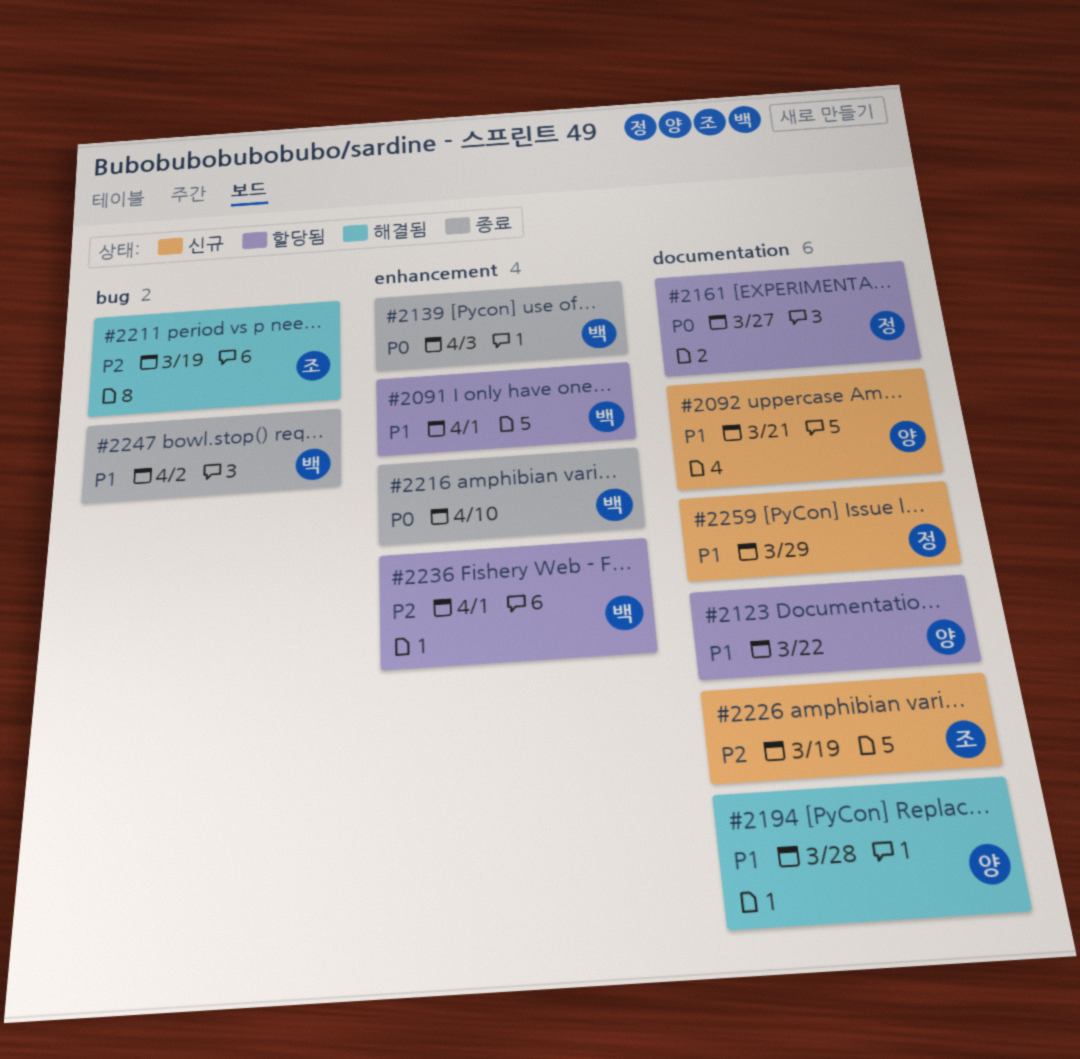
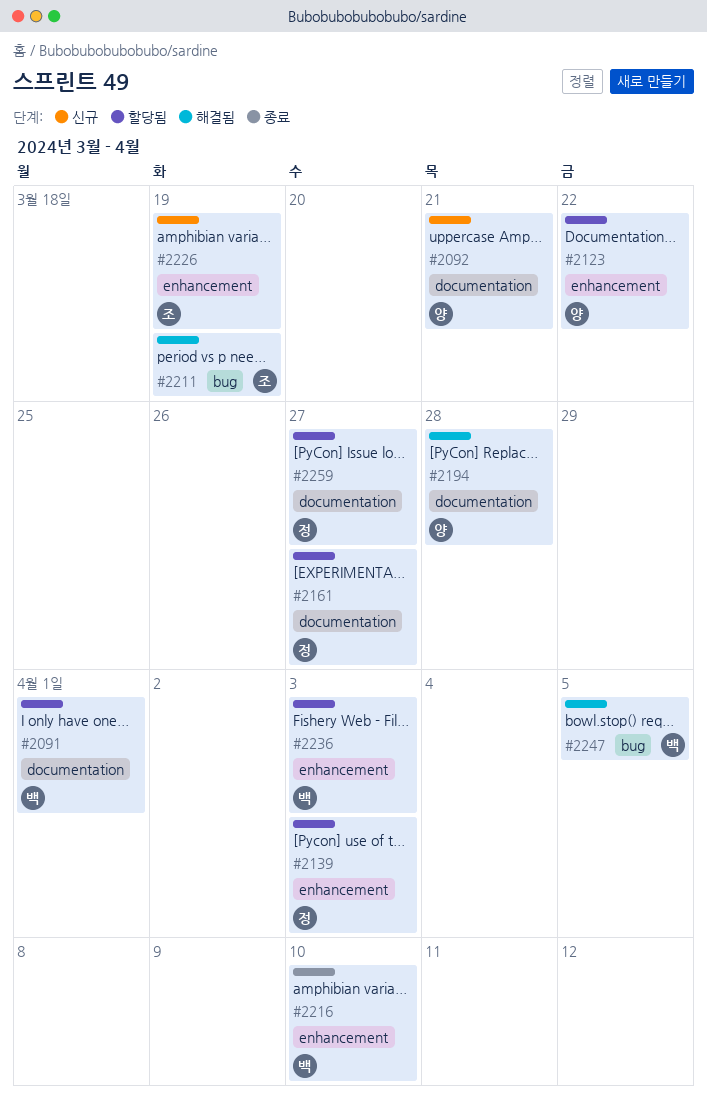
#2091, label: enhancement -> documentation
#2123, label: documentation -> enhancement
#2139, status: 종료 -> 할당됨
#2139, owner: 백 -> 정
#2226, label: documentation -> enhancement
#2236, due: Apr 1 -> Apr 3
#2247, status: 종료 -> 해결됨
#2247, due: Apr 2 -> Apr 5
#2259, status: 신규 -> 할당됨
#2259, due: Mar 29 -> Mar 27

